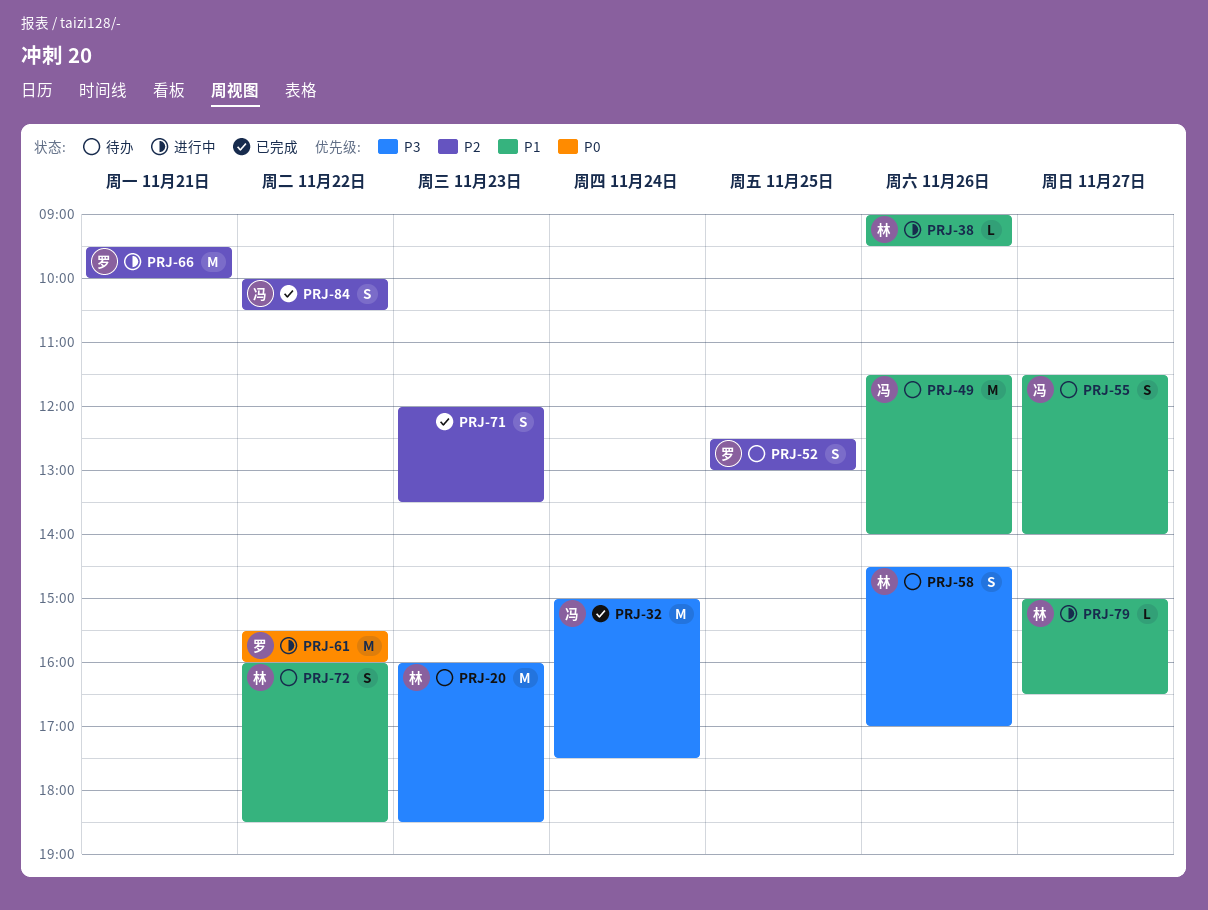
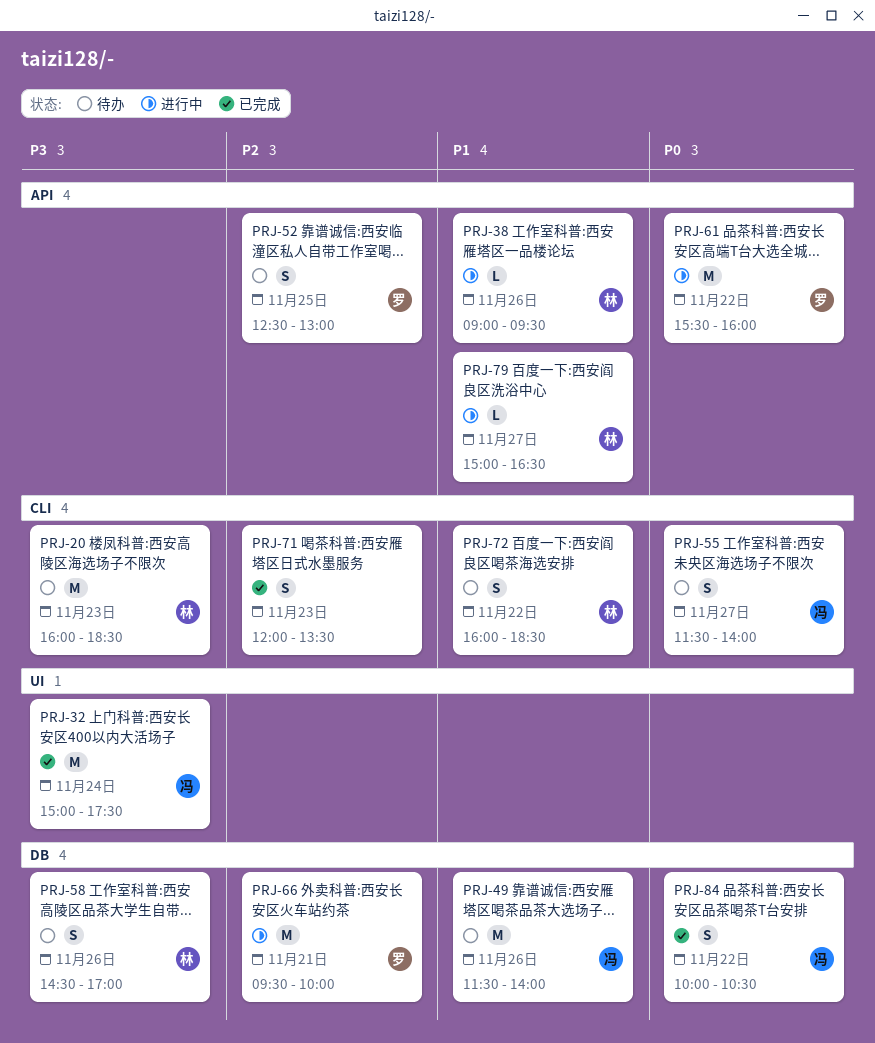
PRJ-55, priority: P1 -> P0
PRJ-84, priority: P2 -> P0

